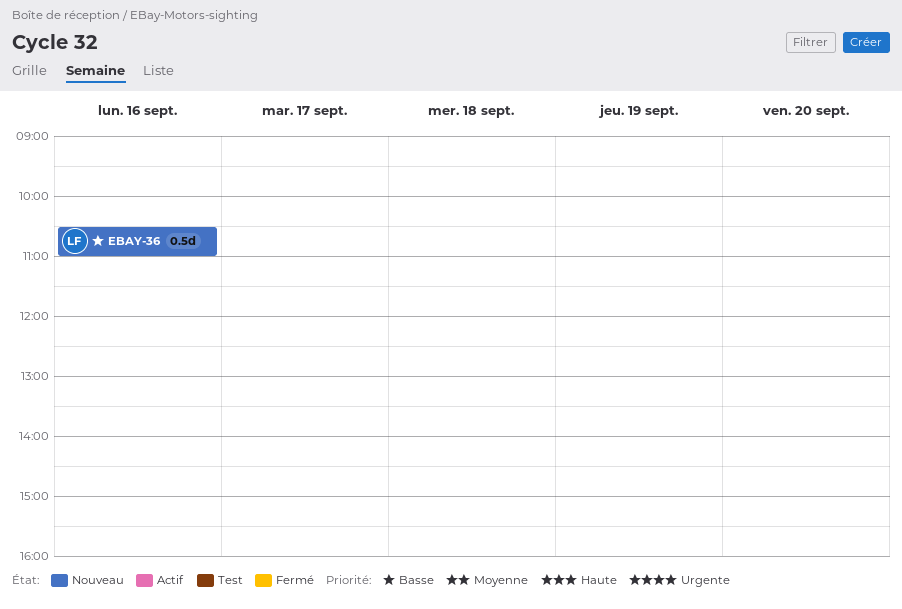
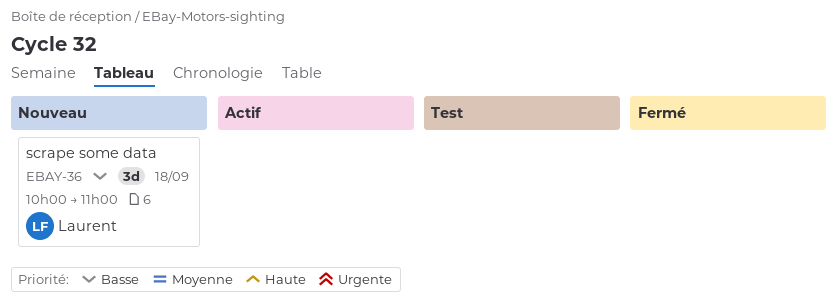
EBAY-36, estimate: 0.5d -> 3d
EBAY-36, day: Sep 16 -> Sep 18
EBAY-36, begins: 10:30 -> 10:00

